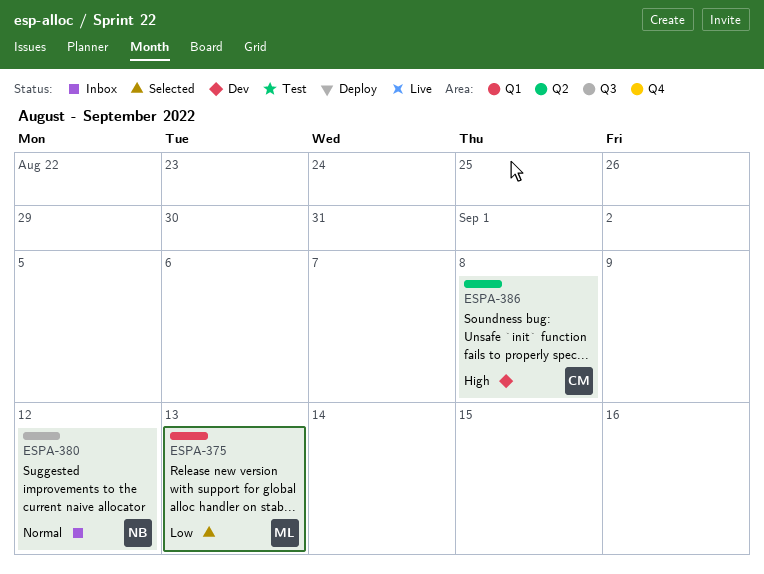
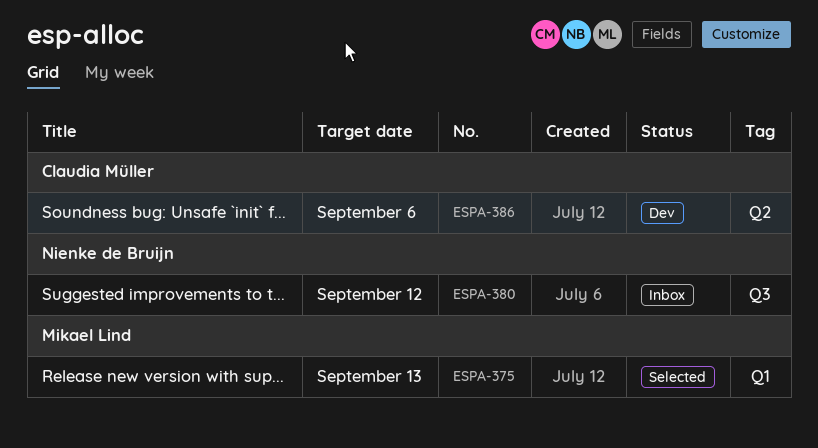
ESPA-386, due: Sep 8 -> Sep 6

